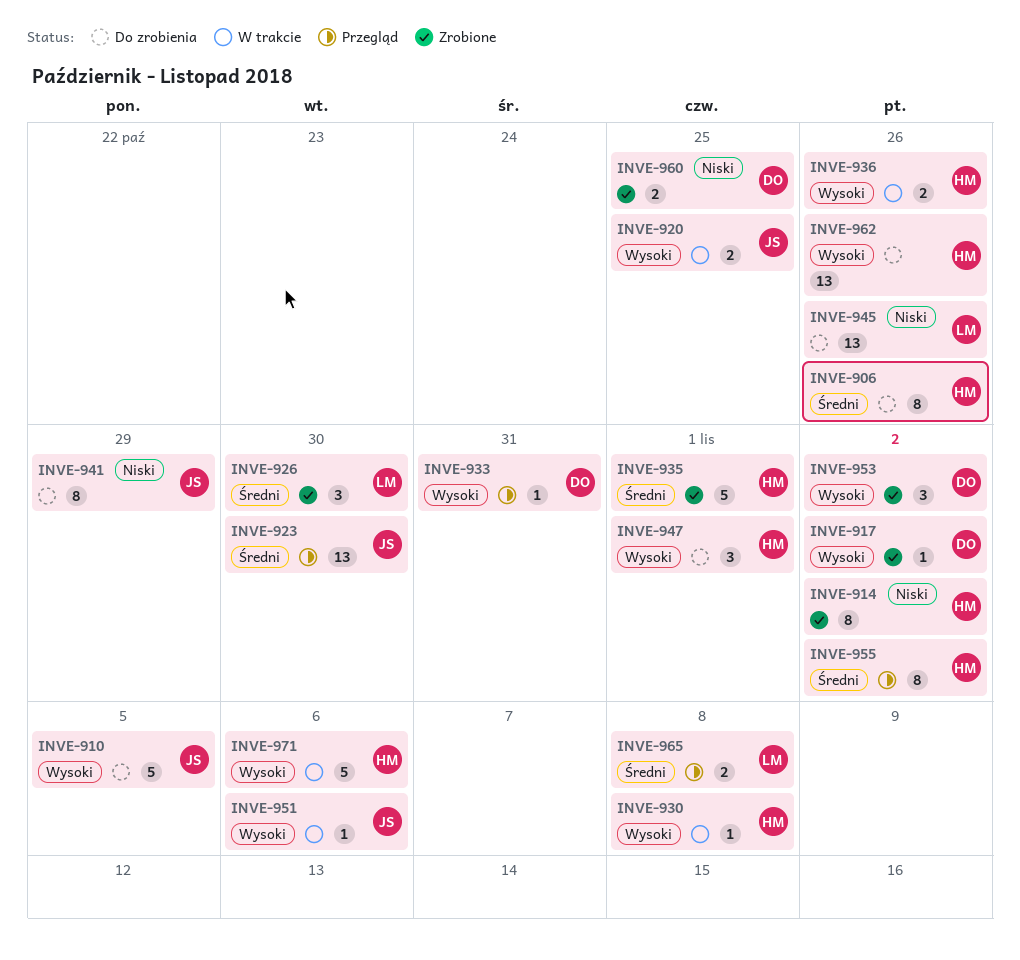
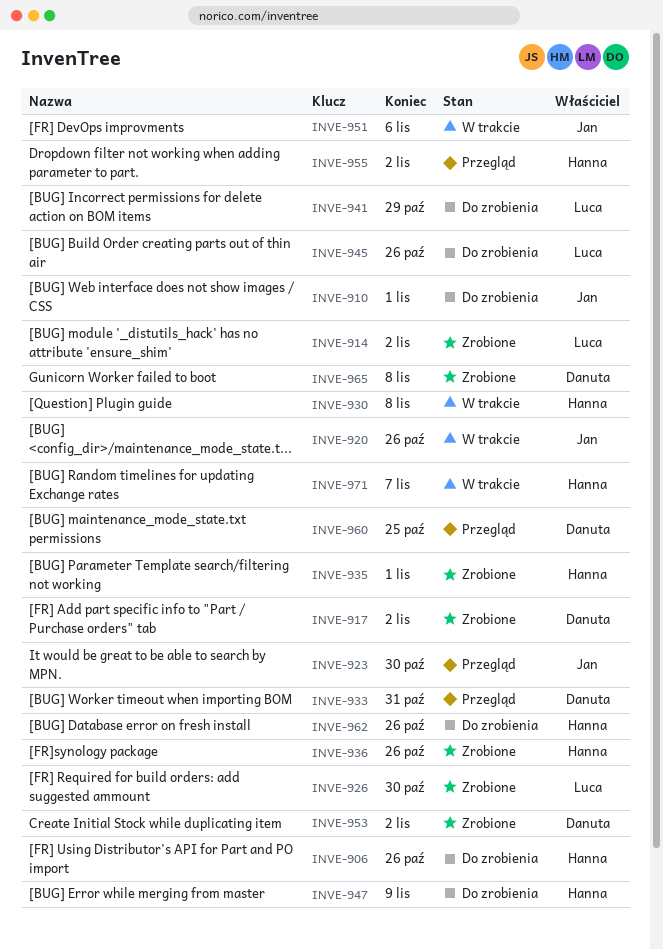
INVE-910, due: Nov 5 -> Nov 1
INVE-914, owner: Hanna -> Luca
INVE-920, due: Oct 25 -> Oct 26
INVE-936, status: W trakcie -> Zrobione
INVE-941, owner: Jan -> Luca
INVE-947, due: Nov 1 -> Nov 9
INVE-960, status: Zrobione -> Przegląd
INVE-965, status: Przegląd -> Zrobione
INVE-965, owner: Luca -> Danuta
INVE-971, due: Nov 6 -> Nov 7

